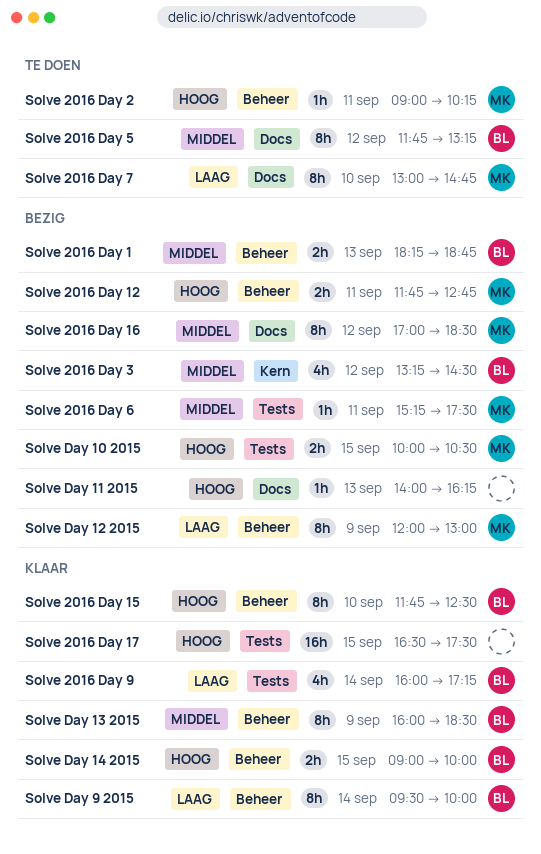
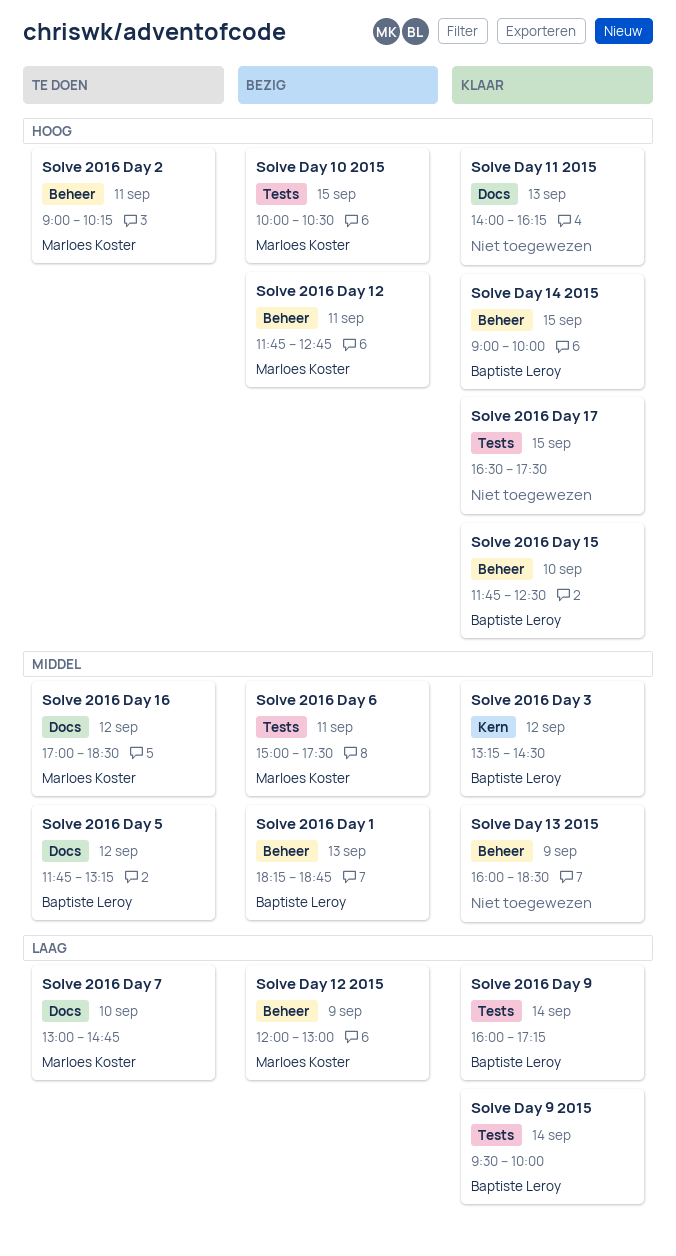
Solve 2016 Day 16, status: Bezig -> Te doen
Solve 2016 Day 3, status: Bezig -> Klaar
Solve 2016 Day 6, begins: 15:15 -> 15:00
Solve Day 11 2015, status: Bezig -> Klaar
Solve Day 13 2015, owner: Baptiste Leroy -> none
Solve Day 9 2015, label: Beheer -> Tests

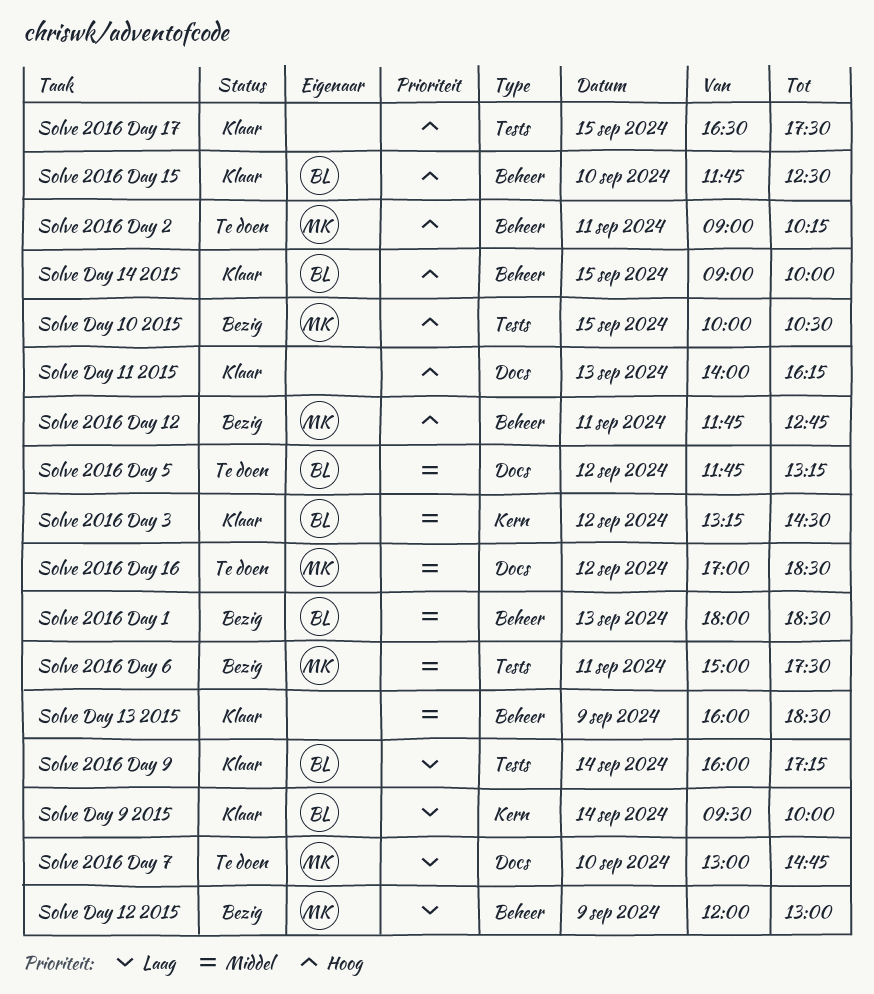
Solve 2016 Day 1, begins: 18:15 -> 18:00
Solve 2016 Day 1, ends: 18:45 -> 18:30
Solve Day 9 2015, label: Tests -> Kern

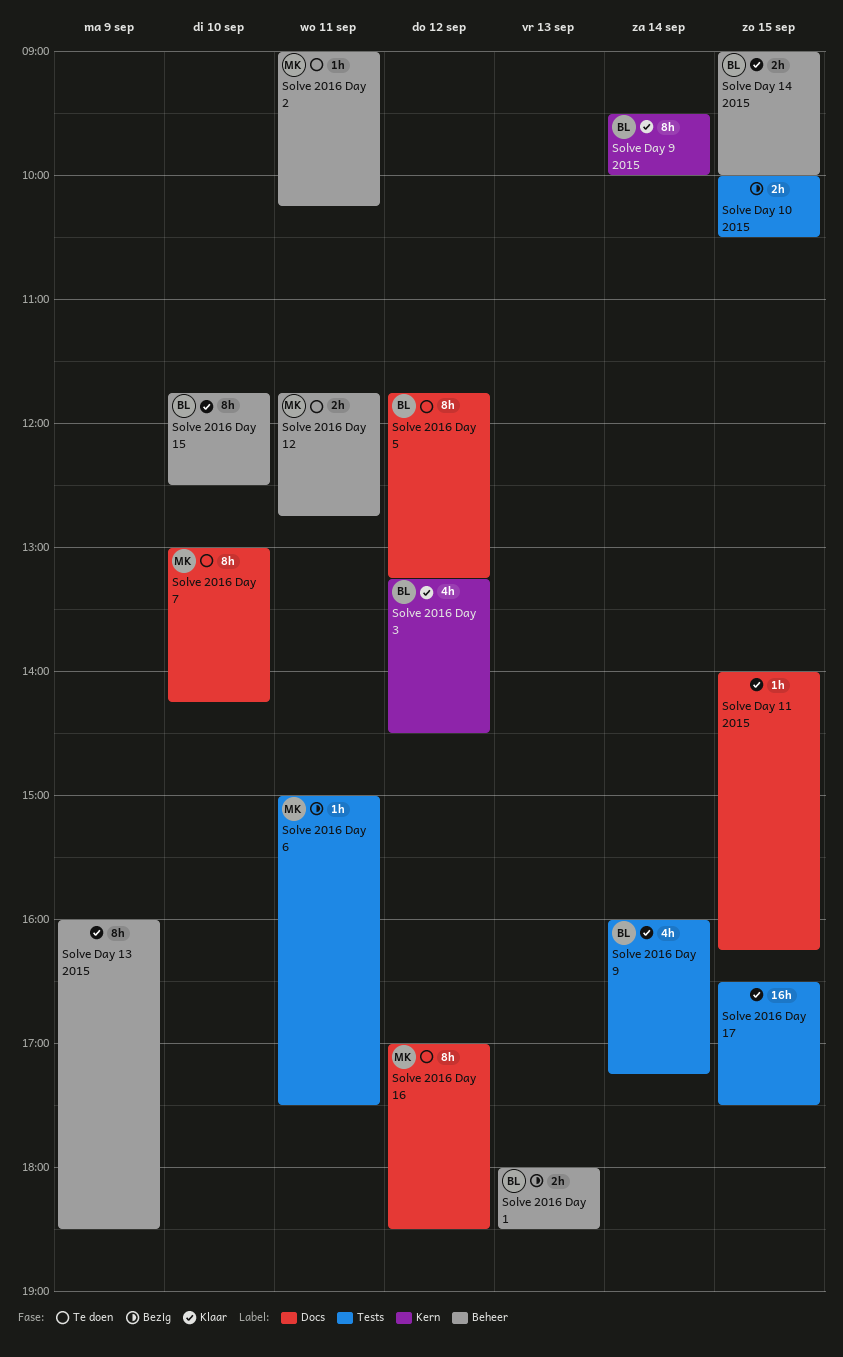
Solve 2016 Day 12, status: Bezig -> Te doen
Solve 2016 Day 7, ends: 14:45 -> 14:15
Solve Day 10 2015, owner: MK -> none
Solve Day 11 2015, day: Sep 13 -> Sep 15
Solve Day 12 2015: present -> none

